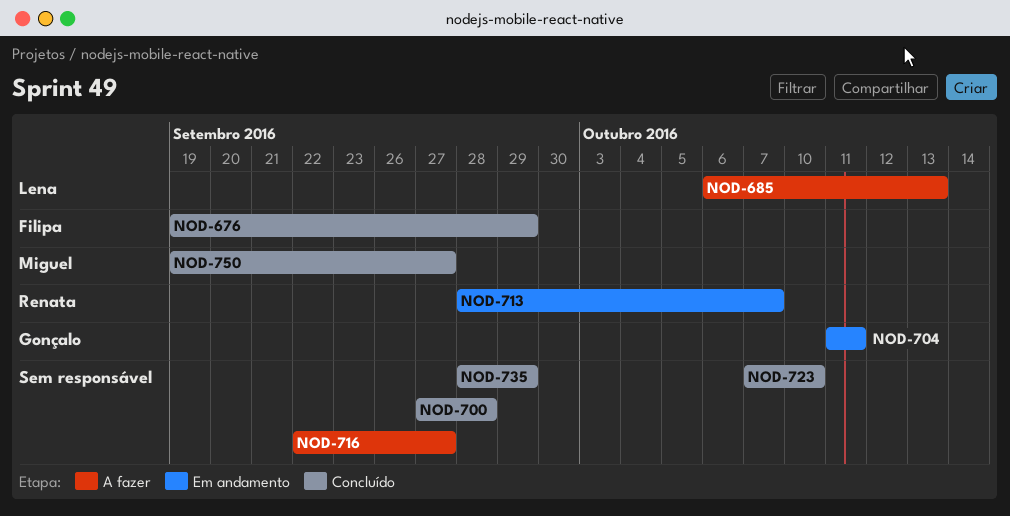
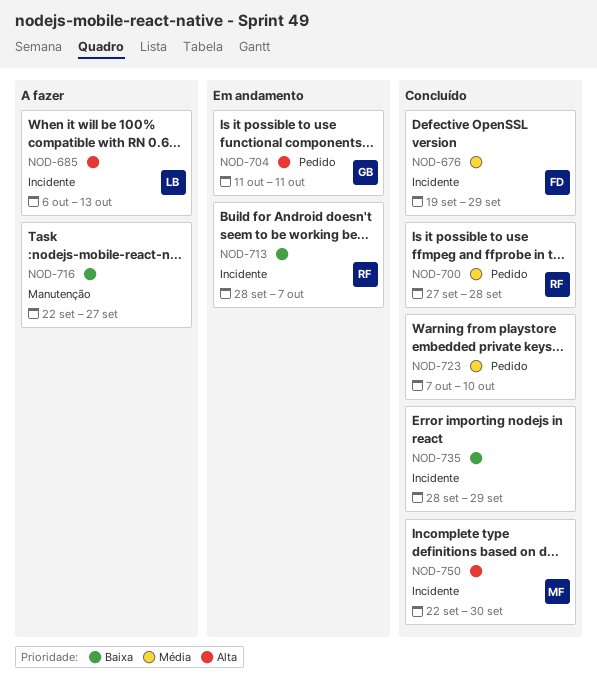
NOD-700, owner: none -> Renata
NOD-750, start: Sep 19 -> Sep 22
NOD-750, due: Sep 27 -> Sep 30

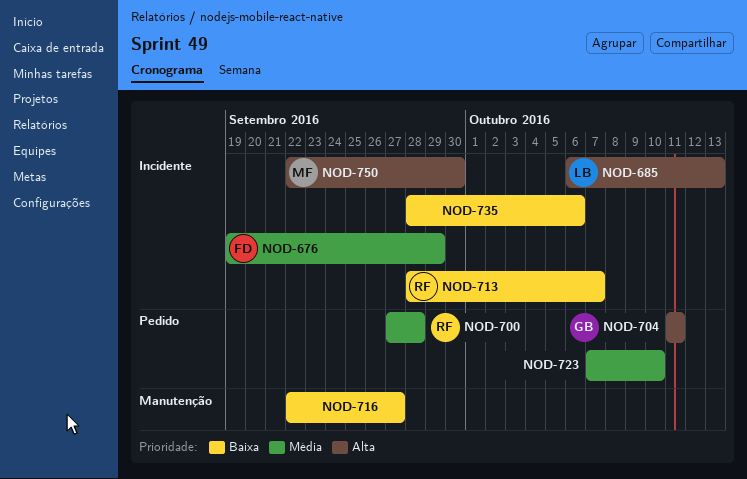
NOD-735, due: Sep 29 -> Oct 6

